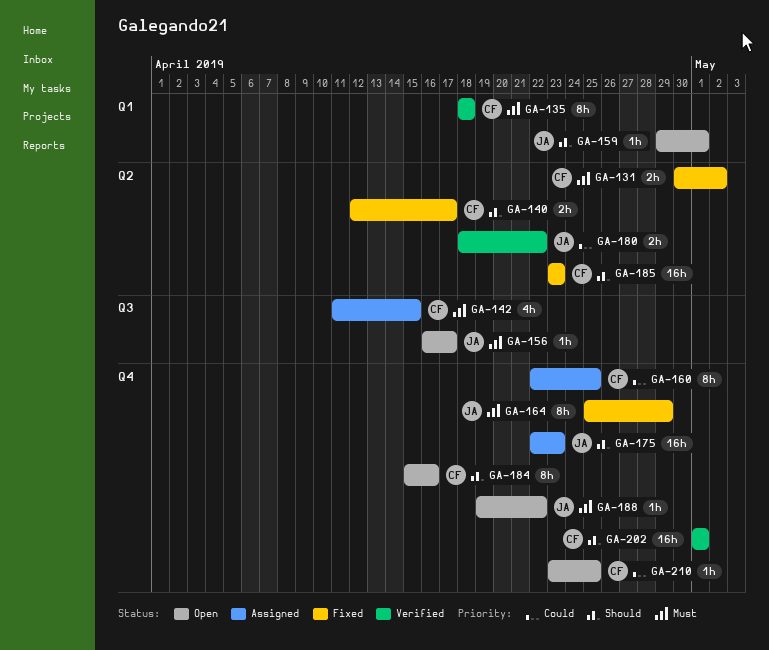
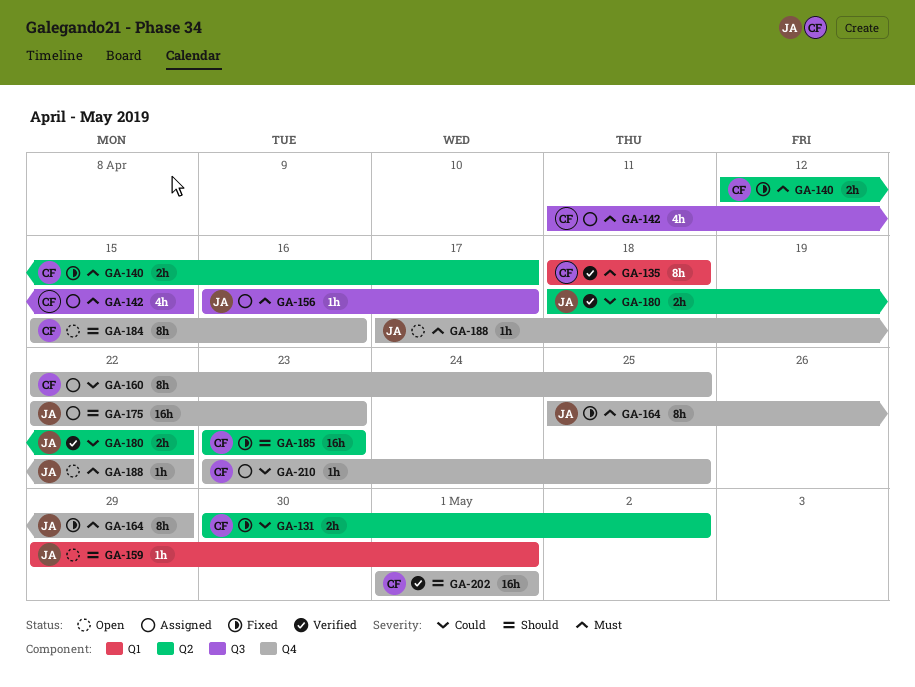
GA-131, priority: Must -> Could
GA-140, priority: Should -> Must
GA-156, status: Open -> Assigned
GA-188, start: Apr 19 -> Apr 17
GA-210, status: Open -> Assigned

